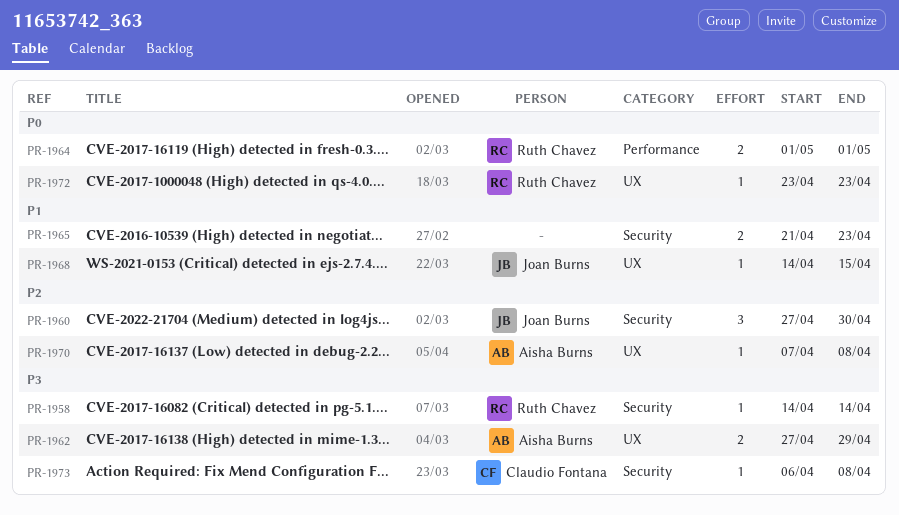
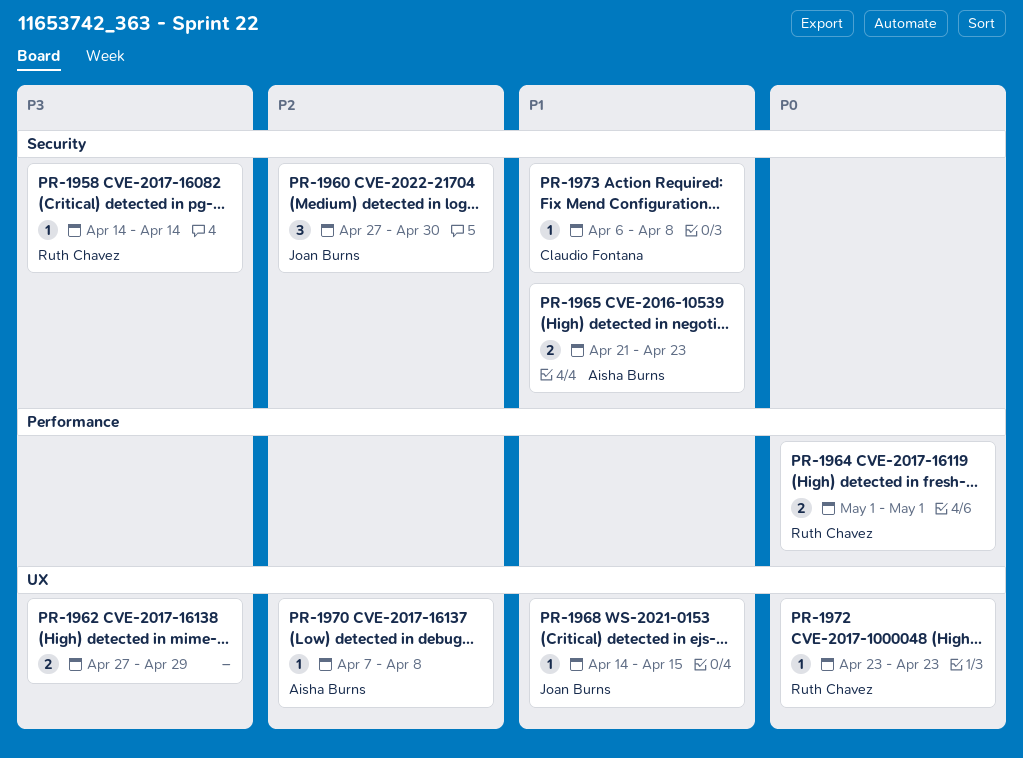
PR-1962, owner: Aisha Burns -> none
PR-1965, owner: none -> Aisha Burns
PR-1973, priority: P3 -> P1

